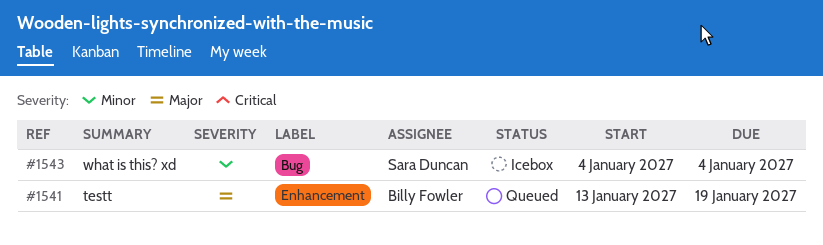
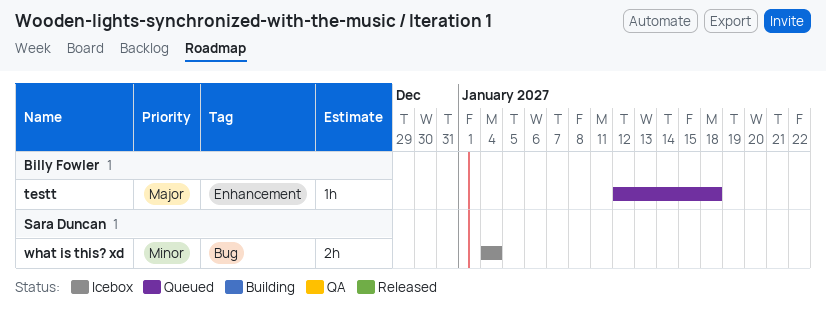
testt, start: Jan 13 -> Jan 12
testt, due: Jan 19 -> Jan 18

